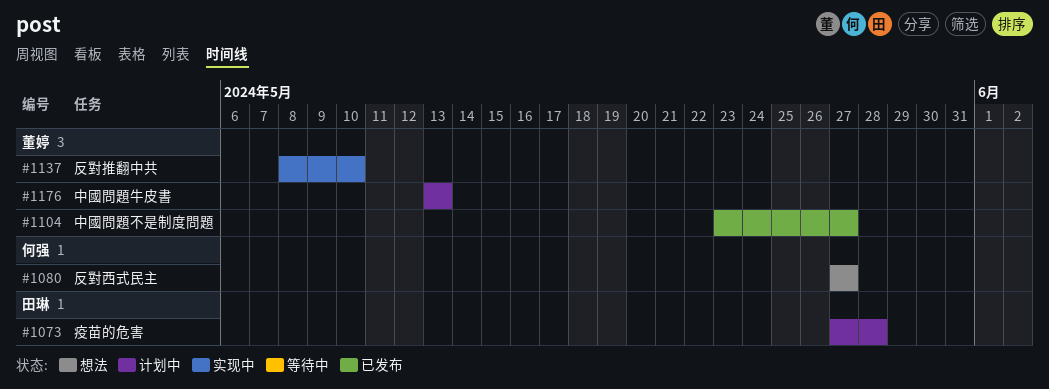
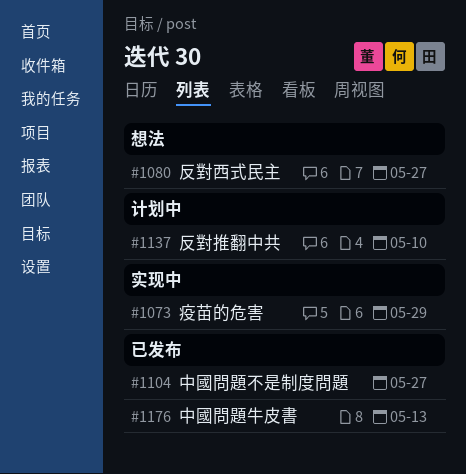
#1073, status: 计划中 -> 实现中
#1073, due: May 28 -> May 29
#1137, status: 实现中 -> 计划中
#1176, status: 计划中 -> 已发布

